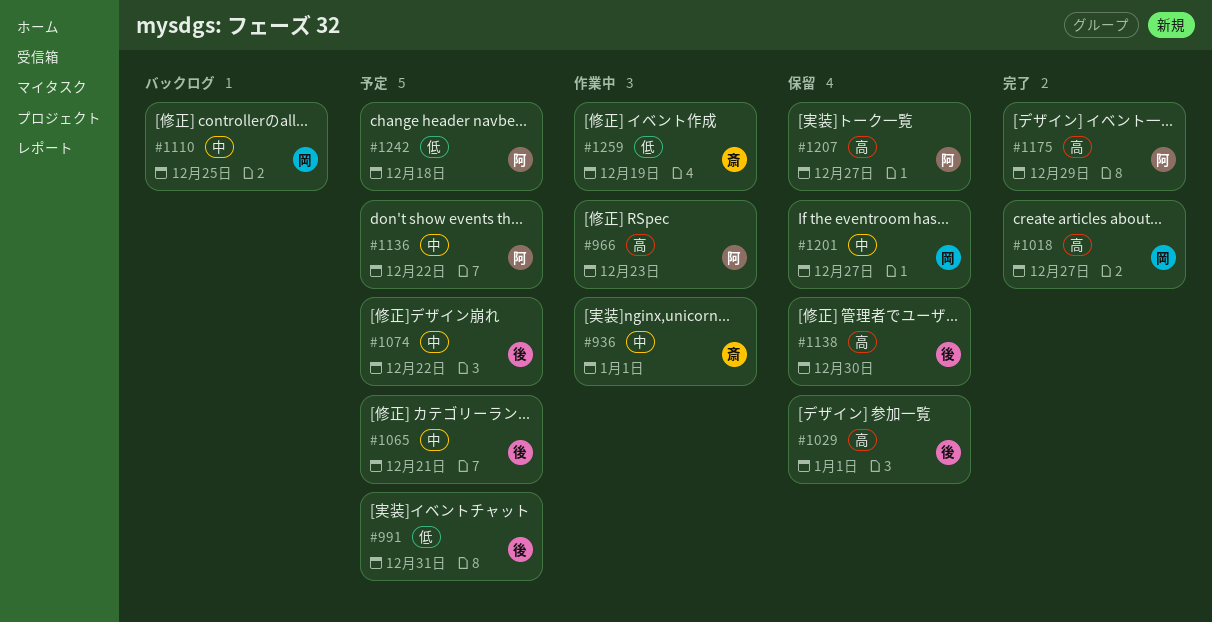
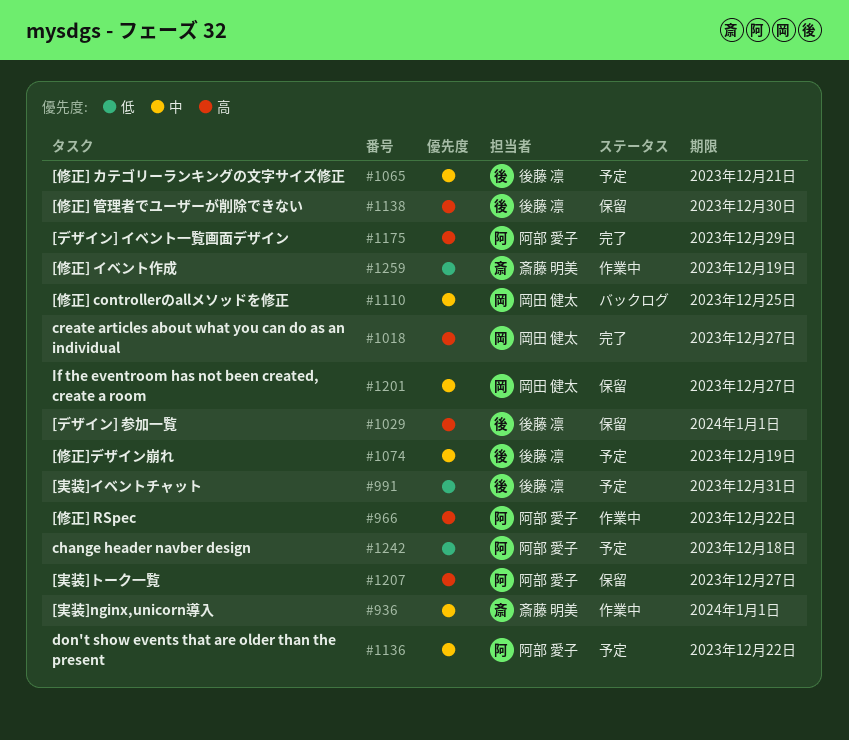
#966, due: Dec 23 -> Dec 22
#1074, due: Dec 22 -> Dec 19

